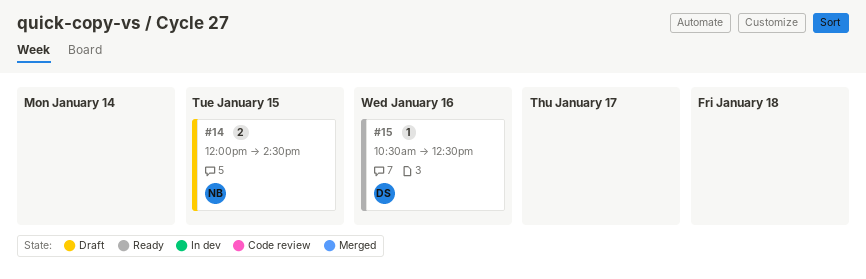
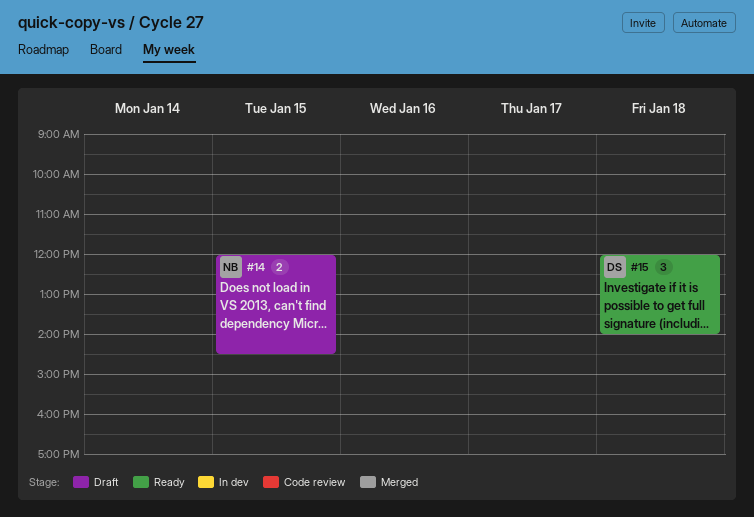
#15, estimate: 1 -> 3
#15, day: Jan 16 -> Jan 18
#15, begins: 10:30 -> 12:00
#15, ends: 12:30 -> 14:00

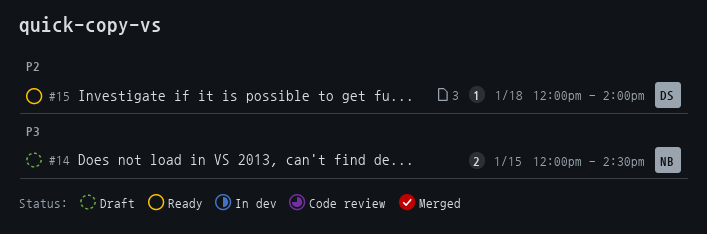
#15, estimate: 3 -> 1

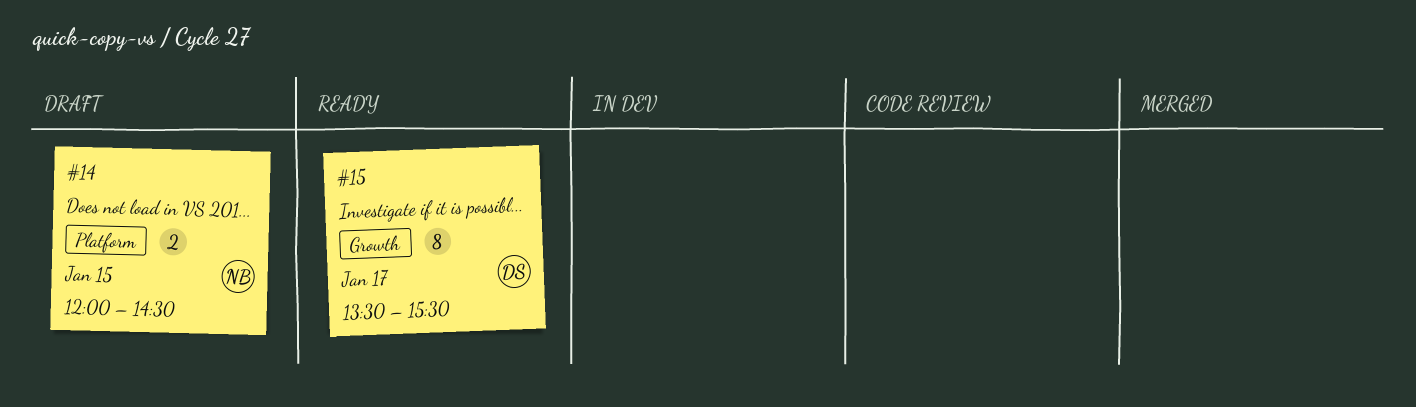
#15, estimate: 1 -> 8
#15, day: Jan 18 -> Jan 17
#15, begins: 12:00 -> 13:30
#15, ends: 14:00 -> 15:30

